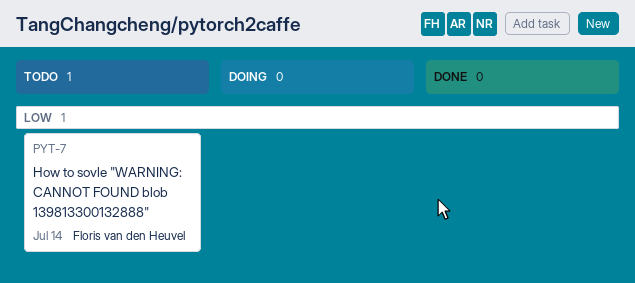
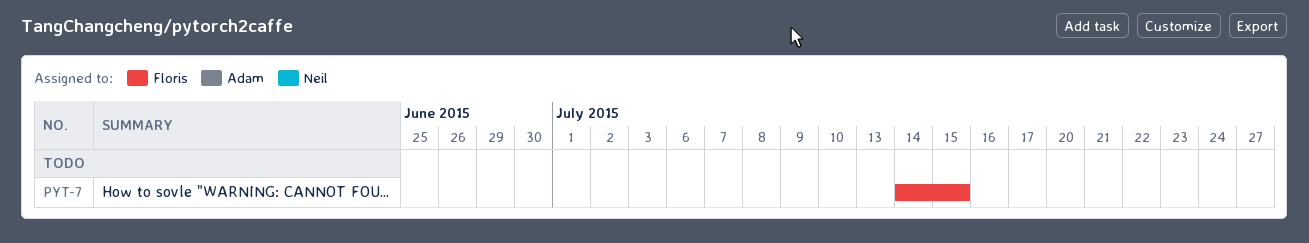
PYT-7, due: Jul 14 -> Jul 15

